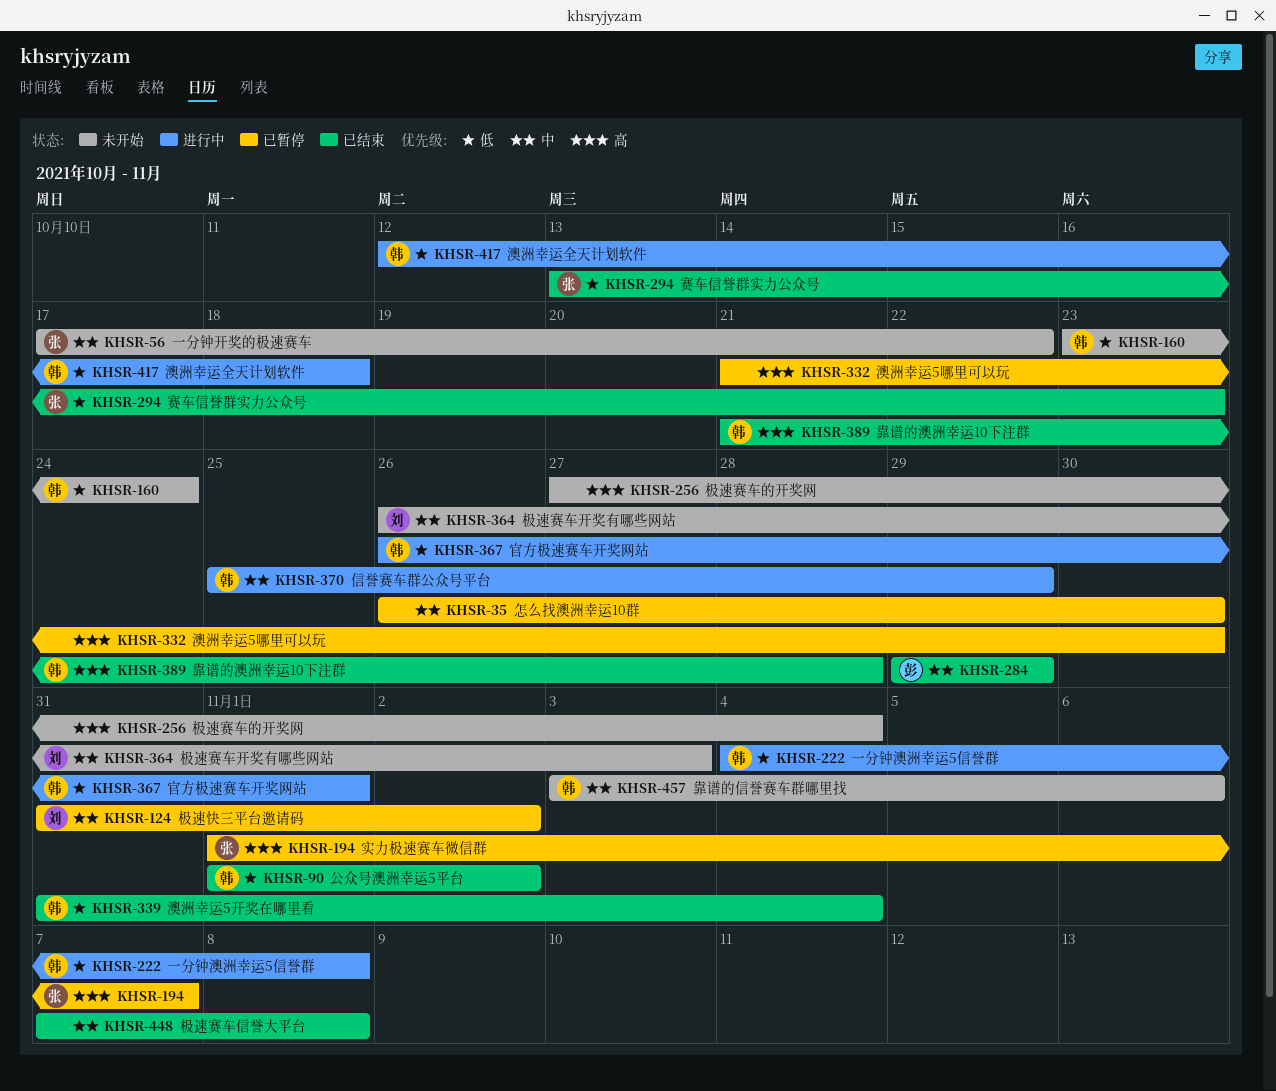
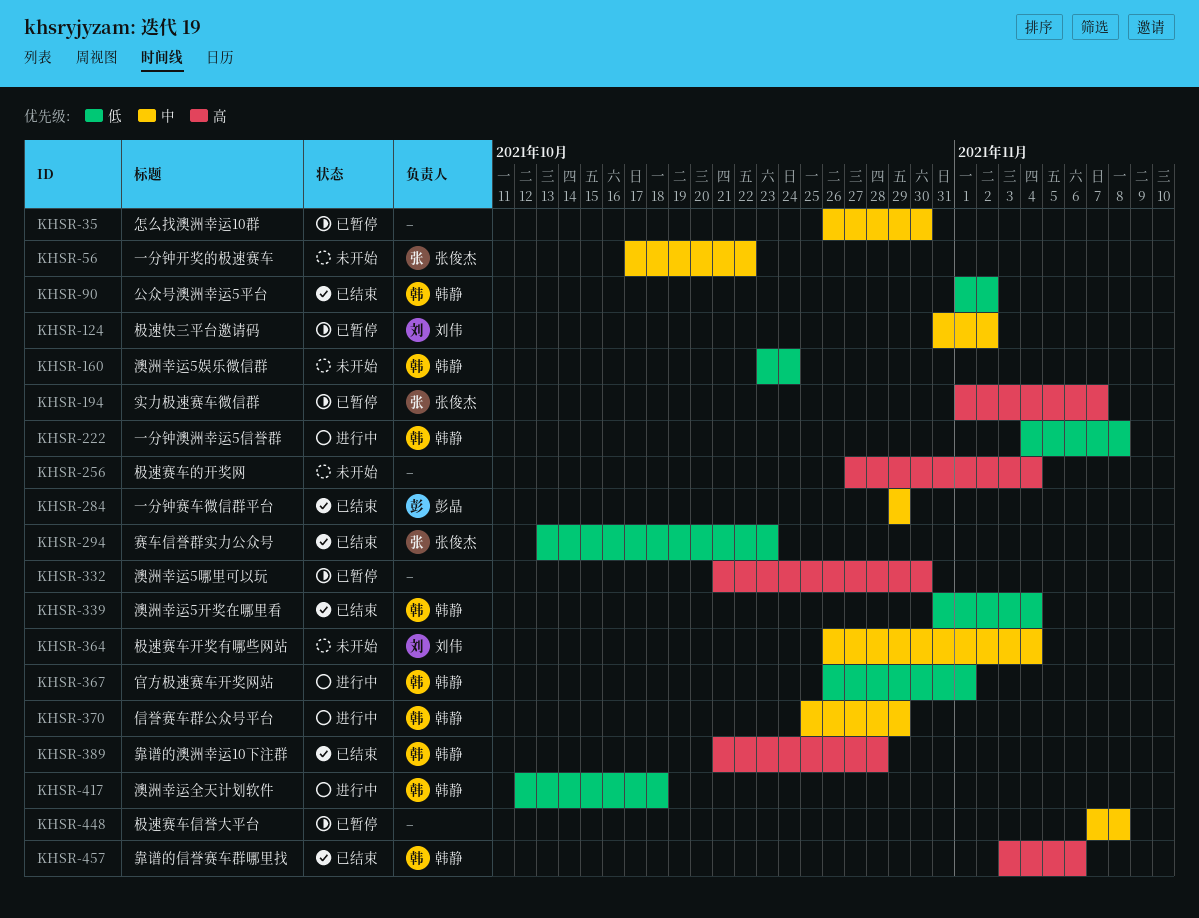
KHSR-364, due: Nov 3 -> Nov 4
KHSR-448, status: 已结束 -> 已暂停
KHSR-457, status: 未开始 -> 已结束
KHSR-457, priority: 中 -> 高

